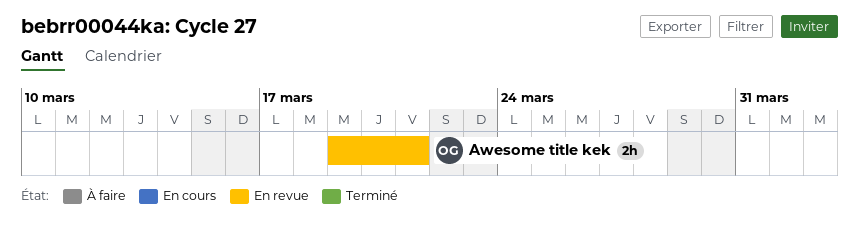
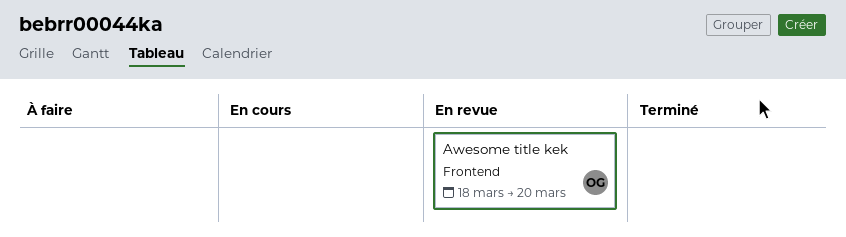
Awesome title kek, start: Mar 19 -> Mar 18
Awesome title kek, due: Mar 21 -> Mar 20

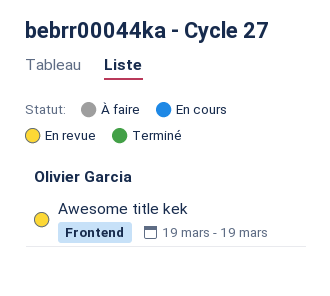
Awesome title kek, start: Mar 18 -> Mar 19
Awesome title kek, due: Mar 20 -> Mar 19

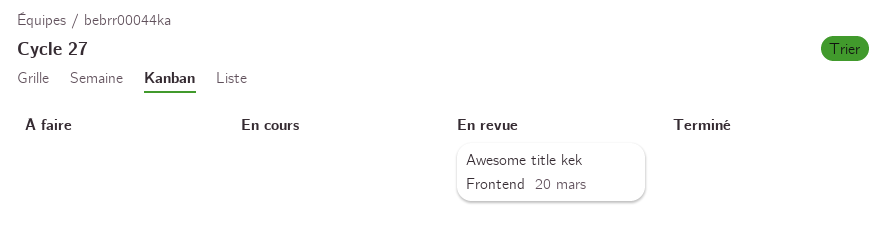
Awesome title kek, due: Mar 19 -> Mar 20

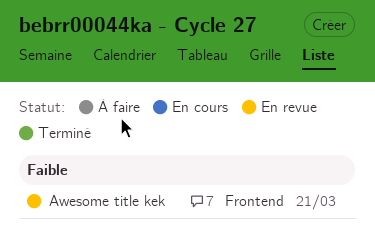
Awesome title kek, due: Mar 20 -> Mar 21

